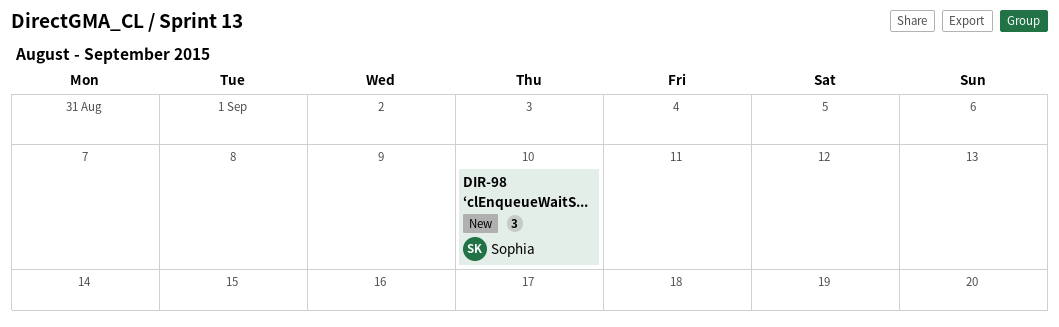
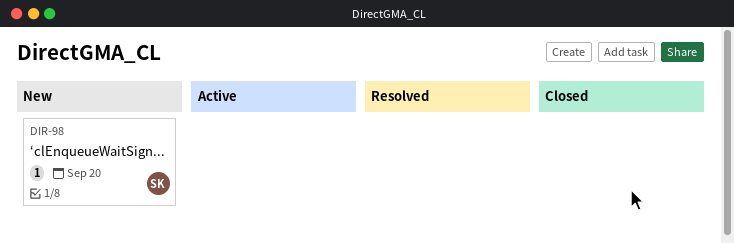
DIR-98, estimate: 3 -> 1
DIR-98, due: Sep 10 -> Sep 20

